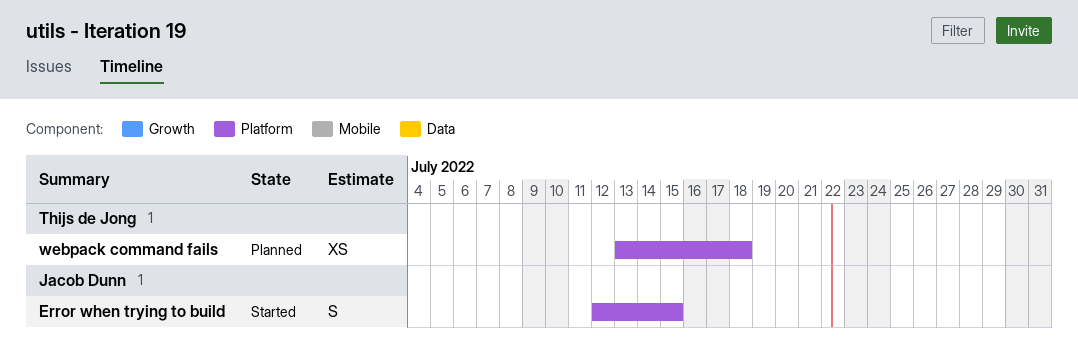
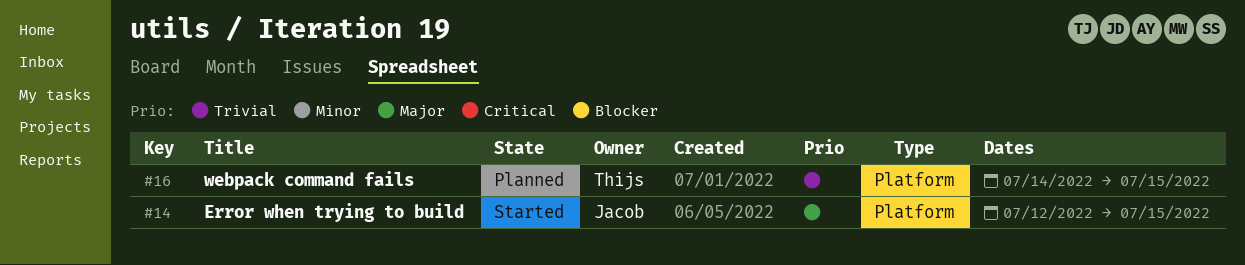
webpack command fails, start: Jul 13 -> Jul 14
webpack command fails, due: Jul 18 -> Jul 15

